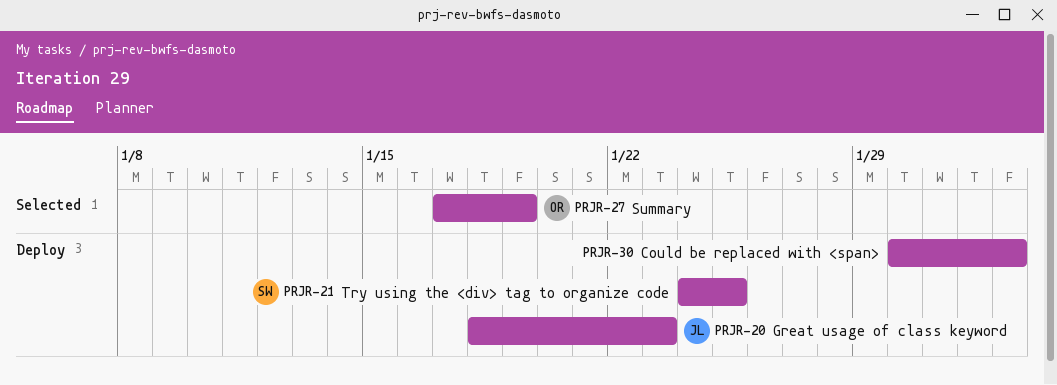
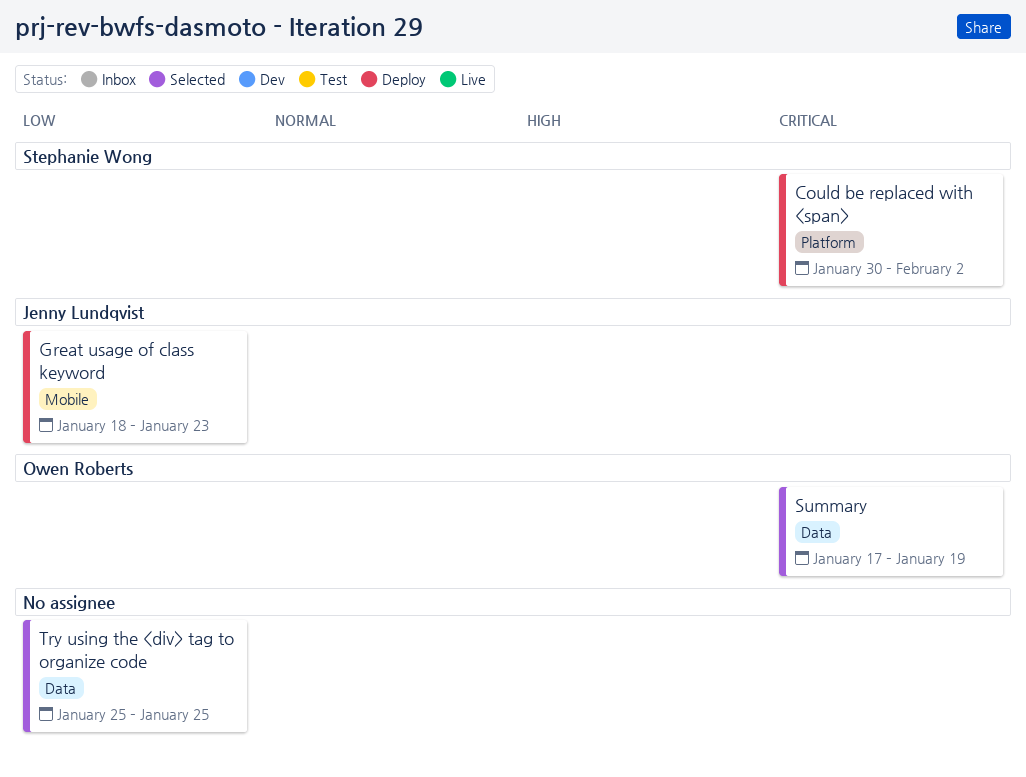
Could be replaced with <span>, owner: none -> Stephanie Wong
Try using the <div> tag to organize code, status: Deploy -> Selected
Try using the <div> tag to organize code, owner: Stephanie Wong -> none
Try using the <div> tag to organize code, start: Jan 24 -> Jan 25

